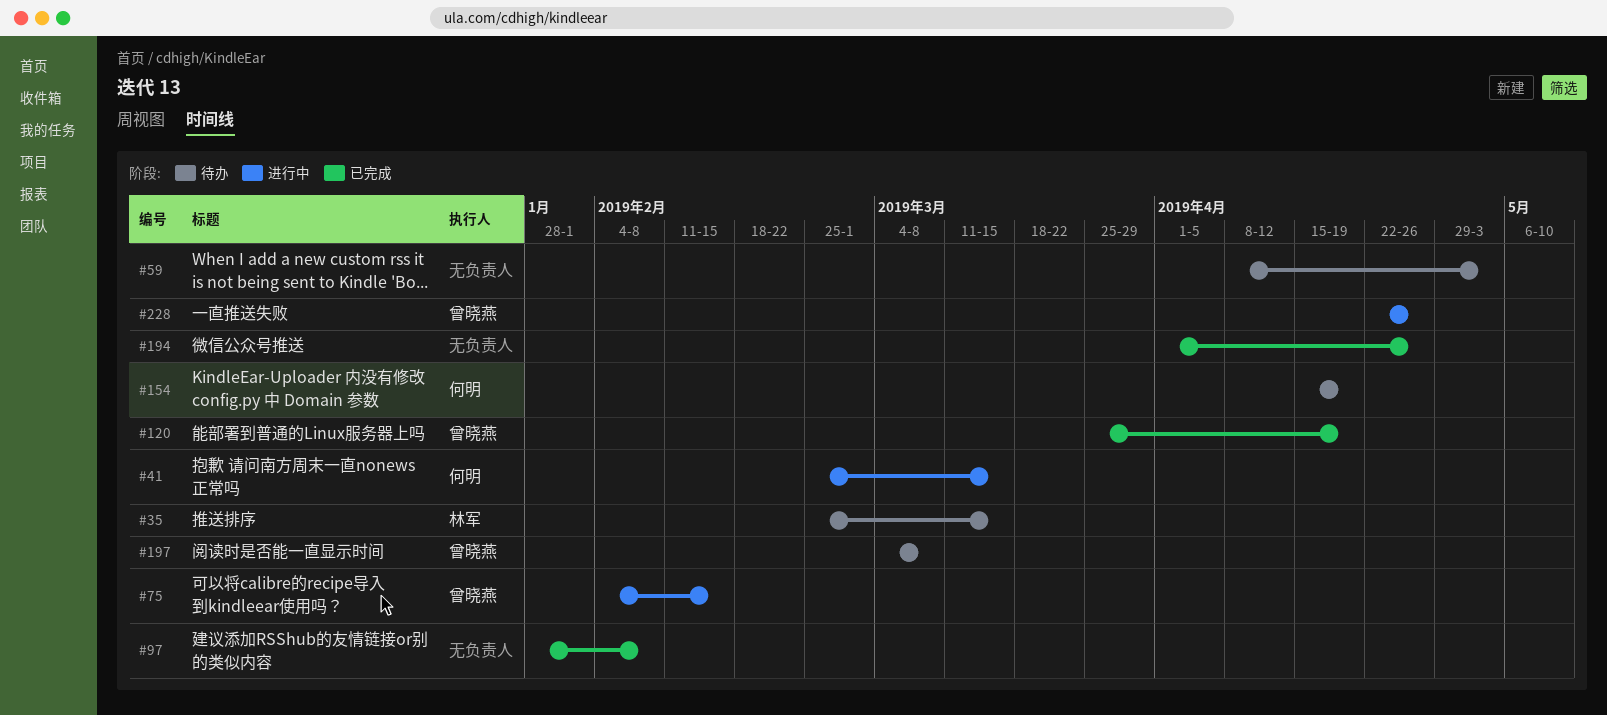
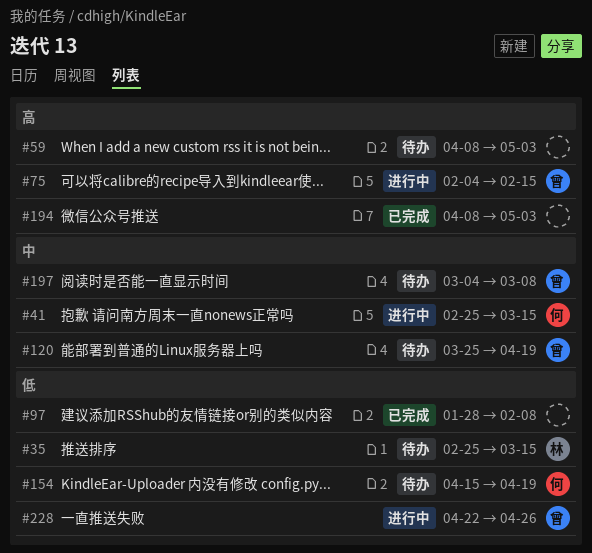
#120, status: 已完成 -> 待办
#194, start: Apr 1 -> Apr 8
#194, due: Apr 26 -> May 3

